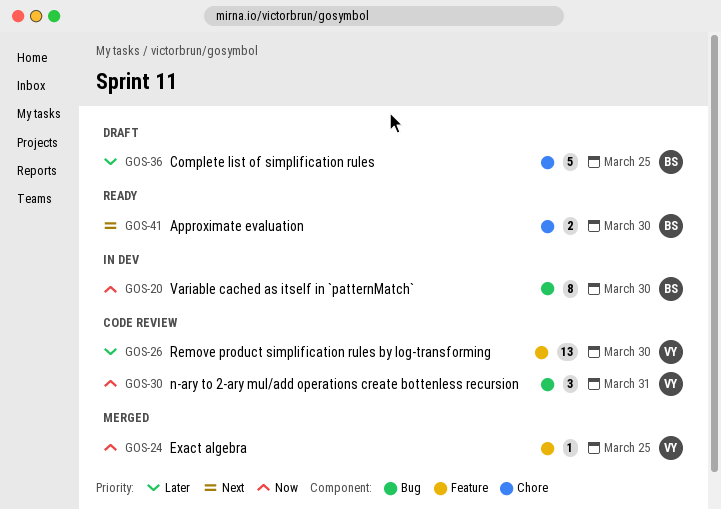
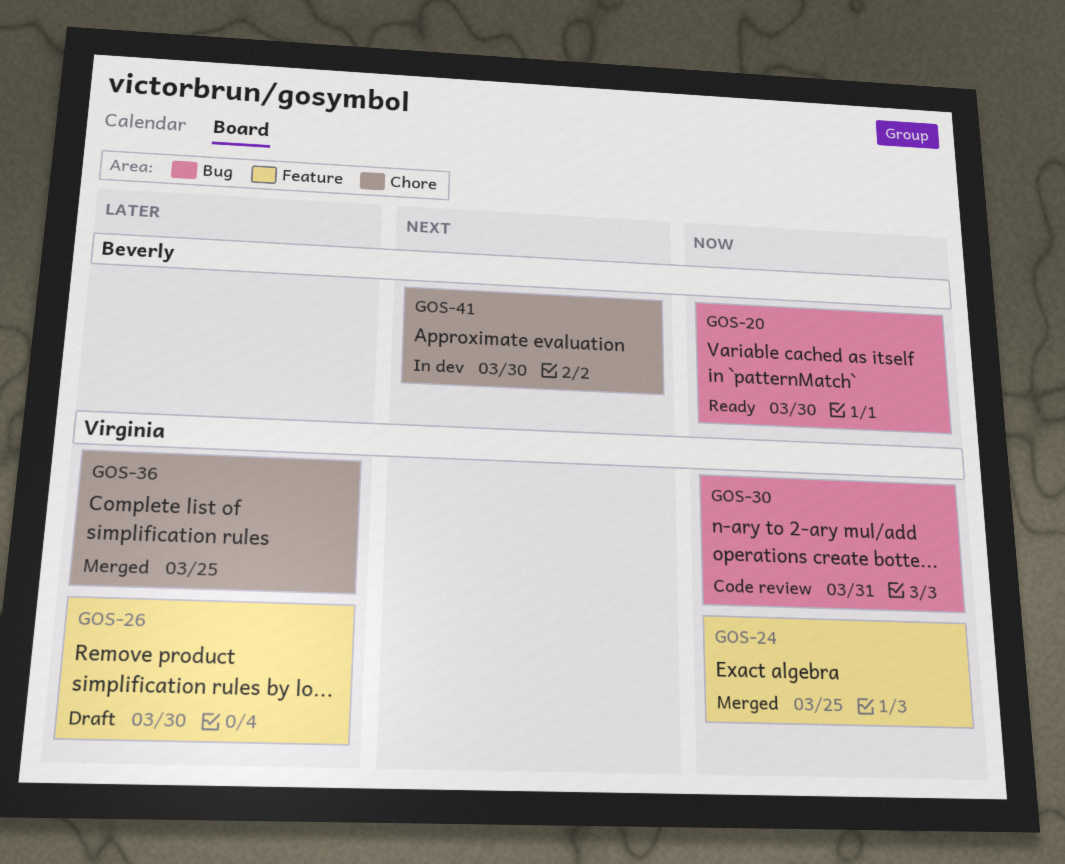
GOS-20, status: In dev -> Ready
GOS-26, status: Code review -> Draft
GOS-36, status: Draft -> Merged
GOS-36, owner: Beverly -> Virginia
GOS-41, status: Ready -> In dev

